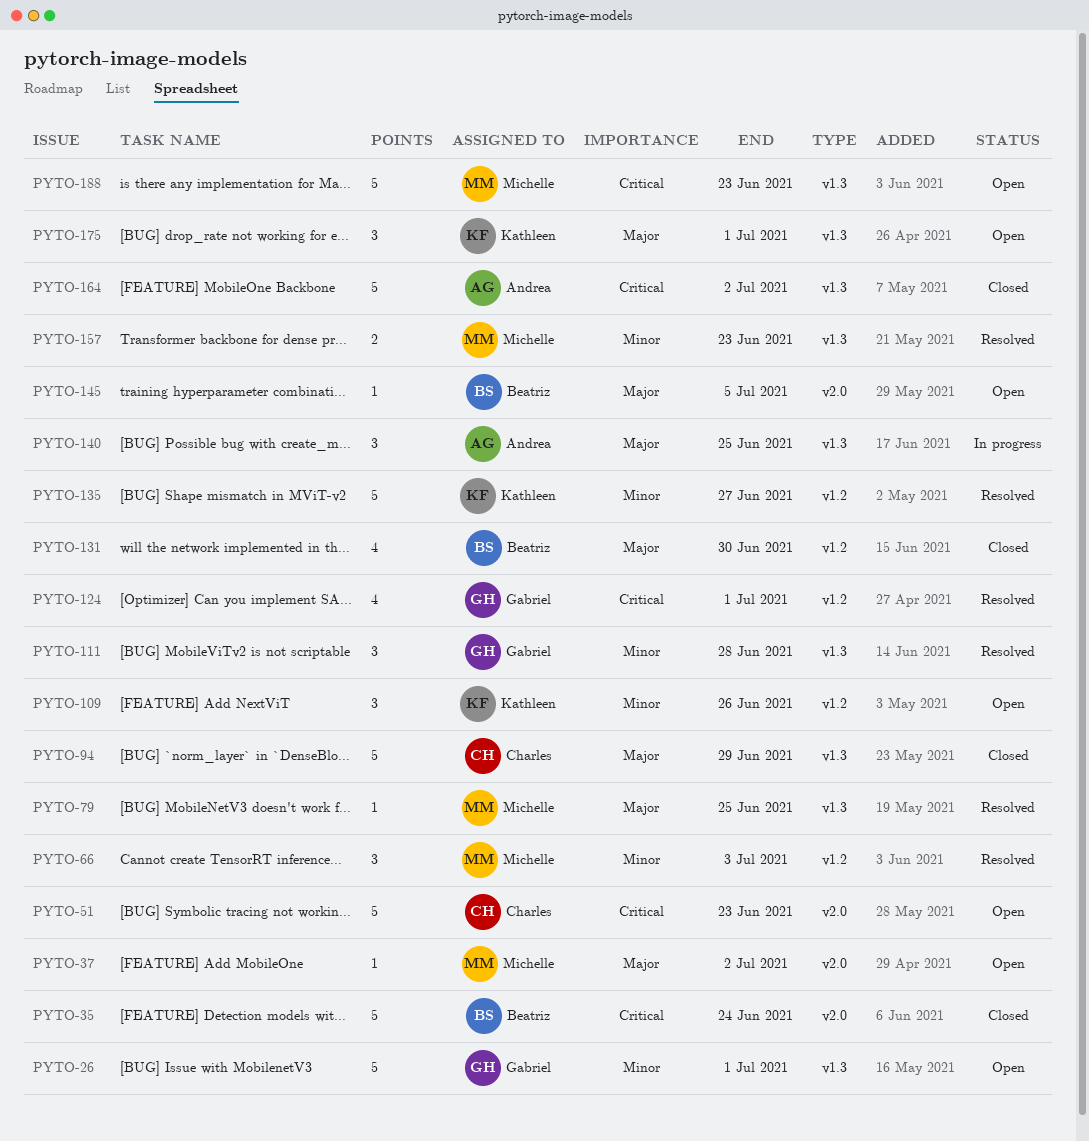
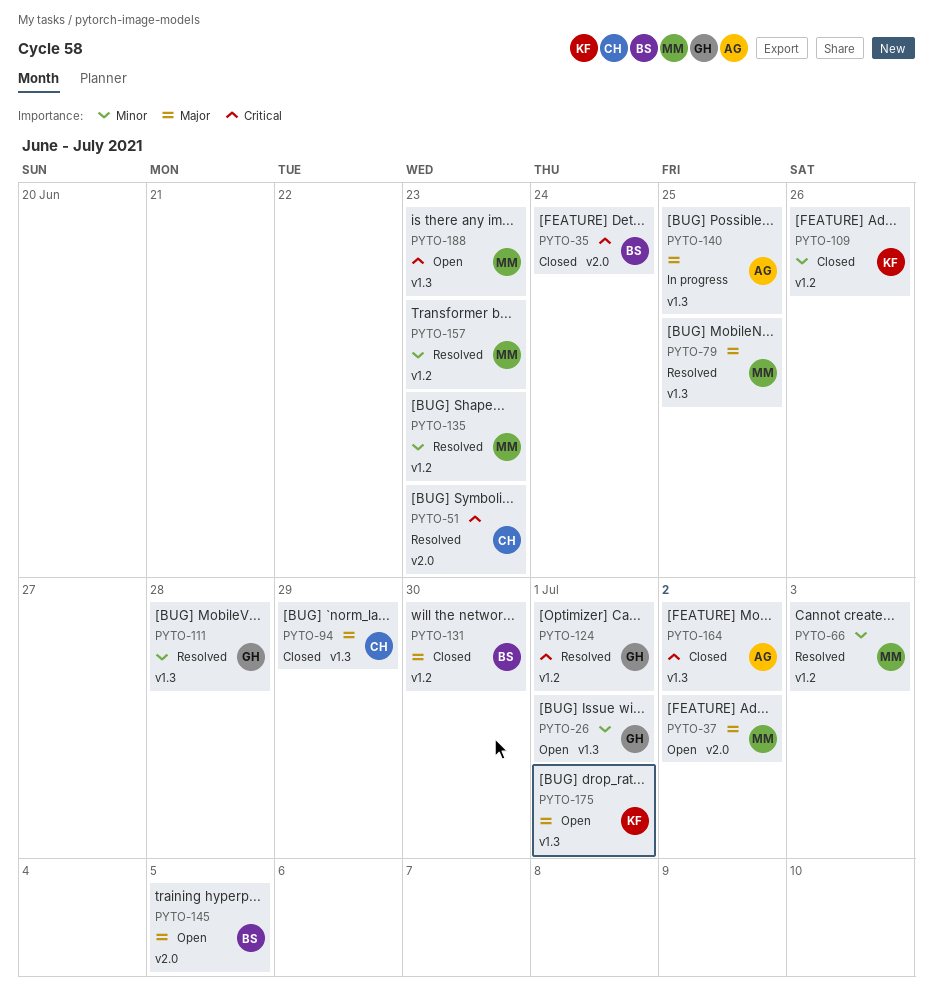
PYTO-51, status: Open -> Resolved
PYTO-109, status: Open -> Closed
PYTO-135, owner: Kathleen -> Michelle
PYTO-135, due: Jun 27 -> Jun 23
PYTO-157, label: v1.3 -> v1.2

